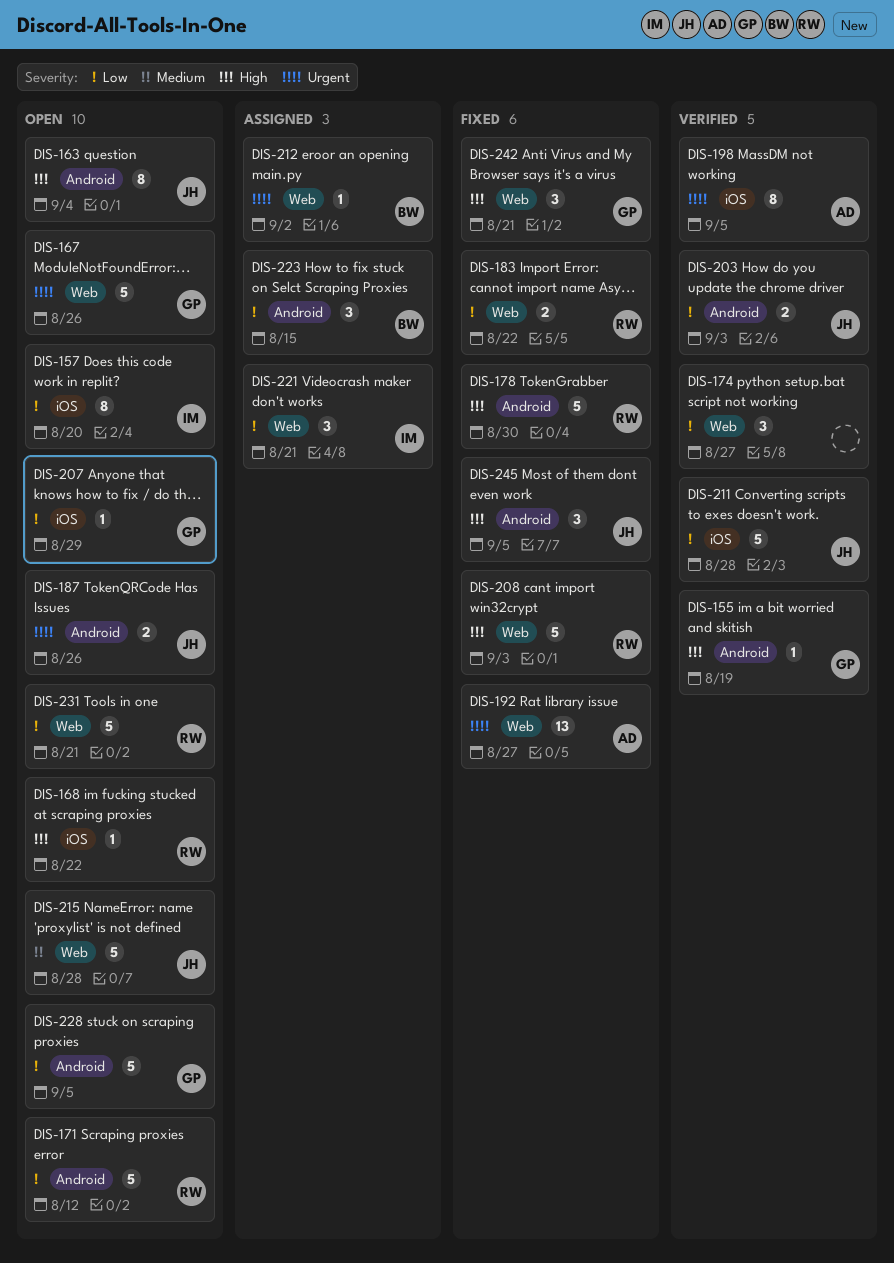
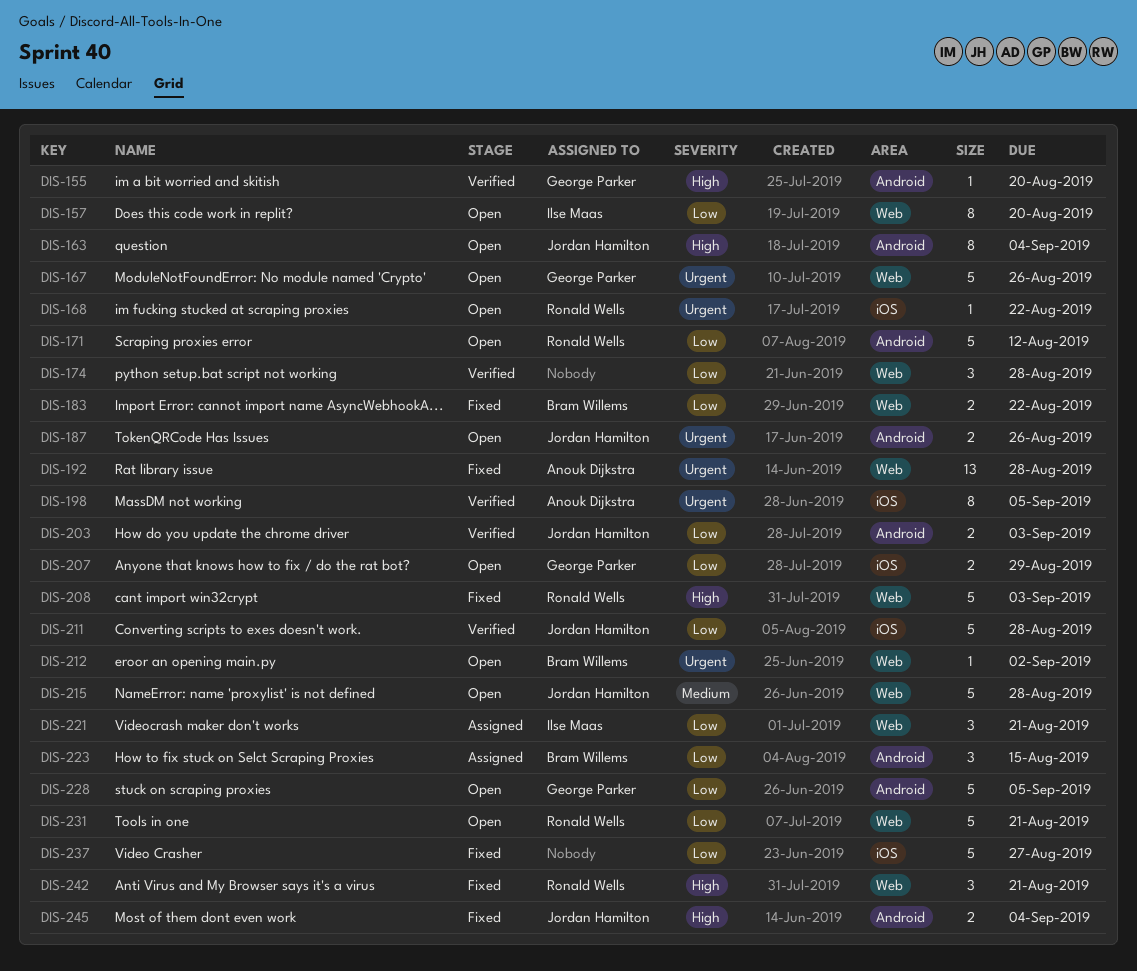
DIS-155, due: Aug 19 -> Aug 20
DIS-157, label: iOS -> Web
DIS-168, priority: High -> Urgent
DIS-174, due: Aug 27 -> Aug 28
DIS-178: present -> none
DIS-183, owner: Ronald Wells -> Bram Willems
DIS-192, due: Aug 27 -> Aug 28
DIS-207, estimate: 1 -> 2
DIS-212, status: Assigned -> Open
DIS-237: none -> present
DIS-242, owner: George Parker -> Ronald Wells
DIS-245, estimate: 3 -> 2
DIS-245, due: Sep 5 -> Sep 4

